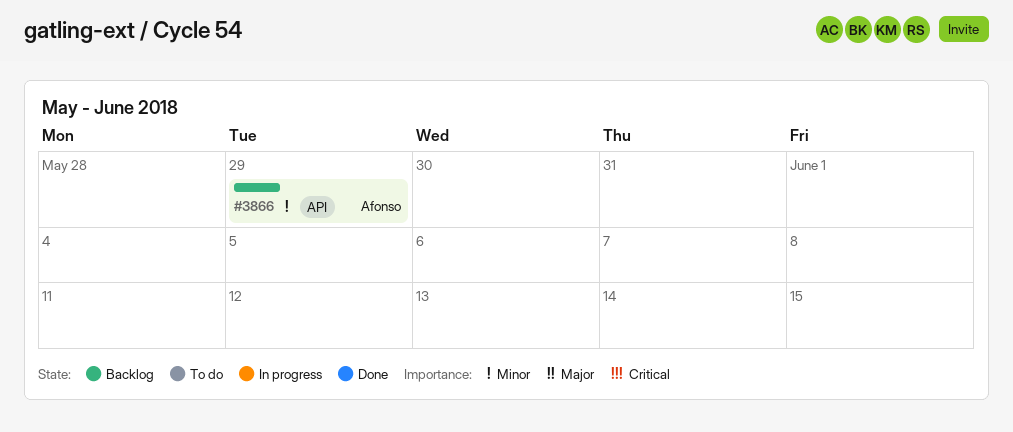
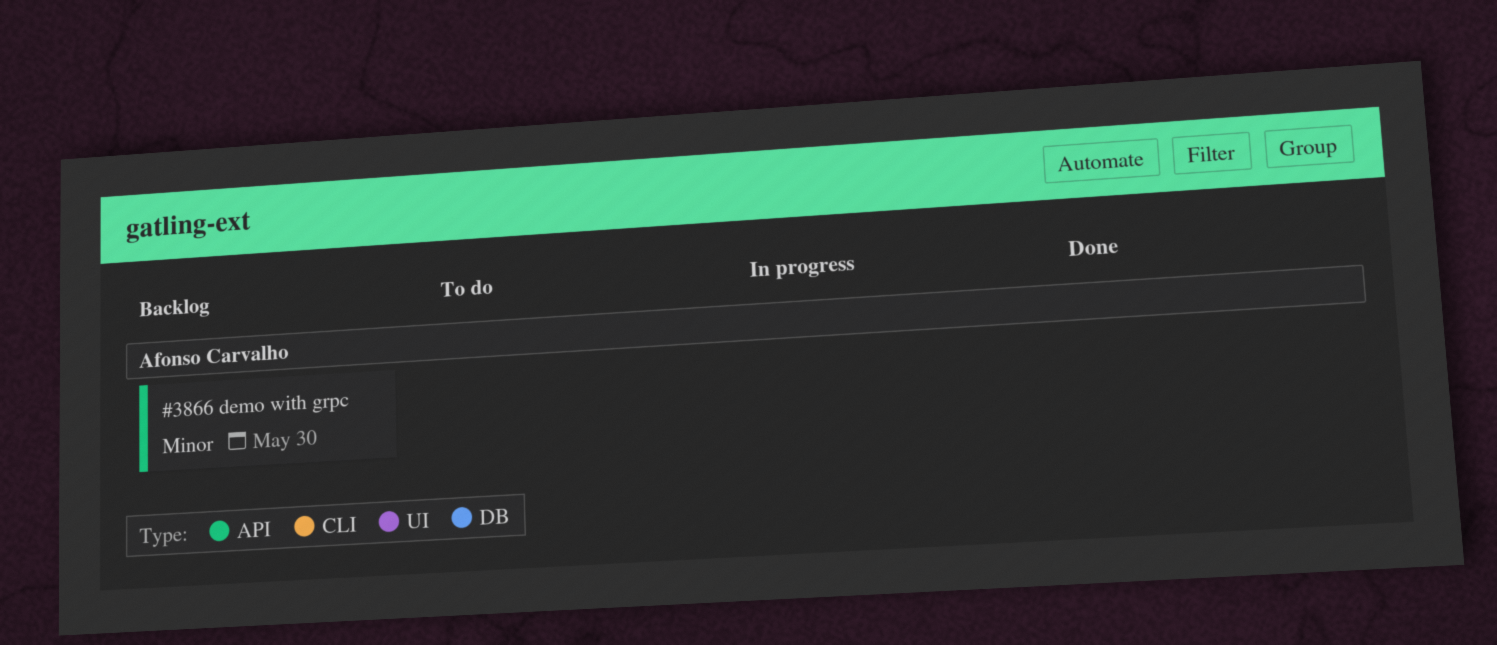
#3866, due: May 29 -> May 30

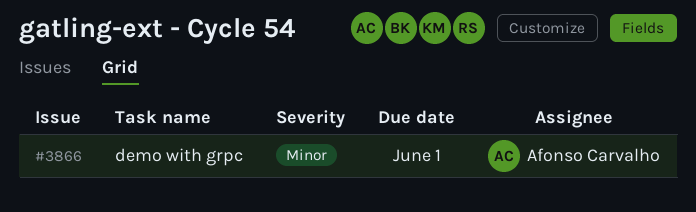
#3866, due: May 30 -> Jun 1

